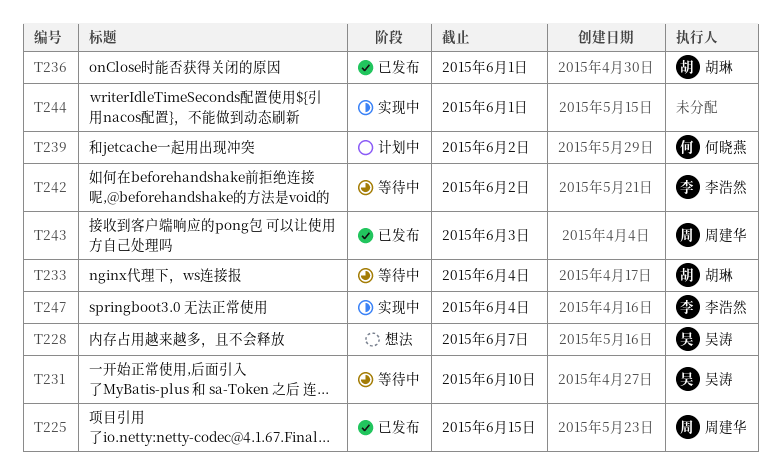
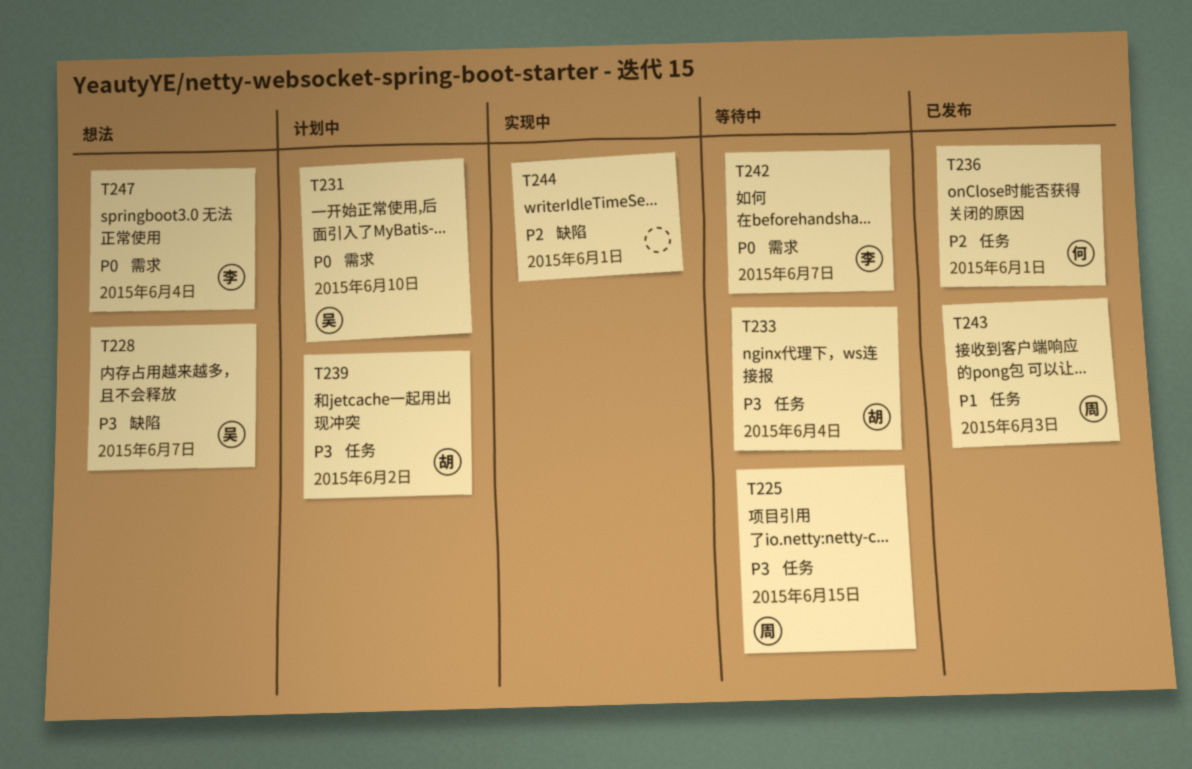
T225, status: 已发布 -> 等待中
T231, status: 等待中 -> 计划中
T236, owner: 胡琳 -> 何晓燕
T239, owner: 何晓燕 -> 胡琳
T242, due: Jun 2 -> Jun 7
T247, status: 实现中 -> 想法

